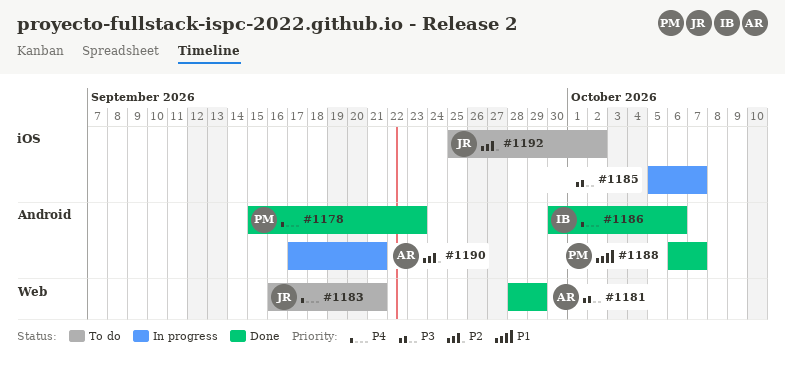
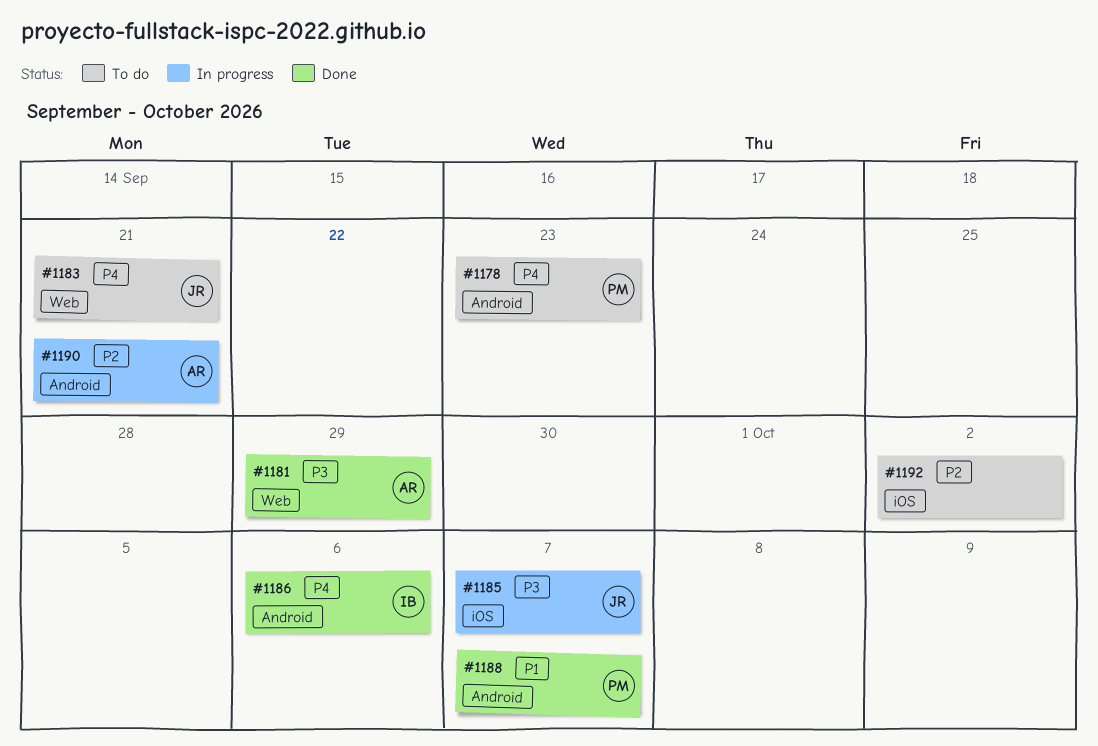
#1178, status: Done -> To do
#1185, owner: none -> JR
#1192, owner: JR -> none

